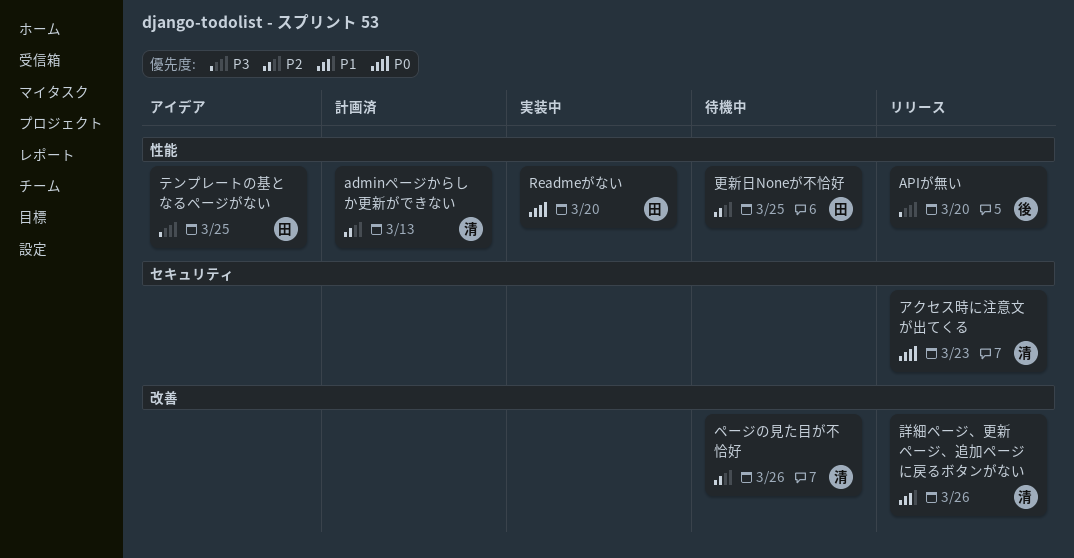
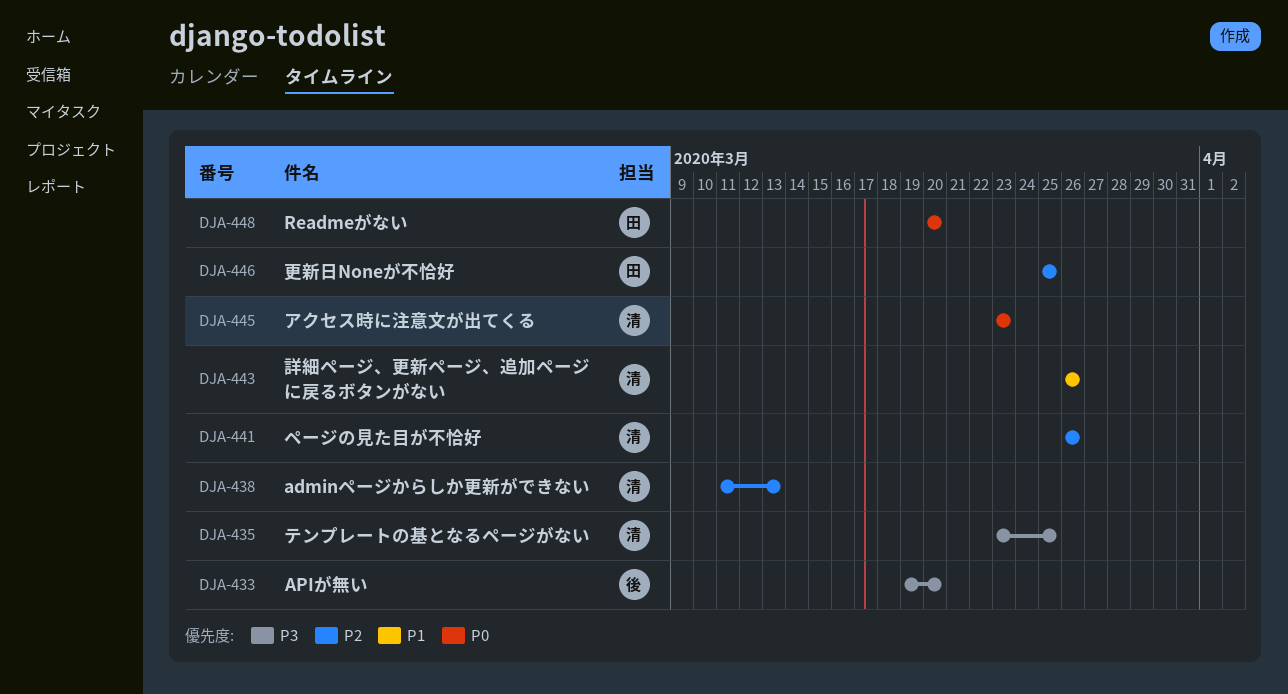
テンプレートの基となるページがない, owner: 田 -> 清

